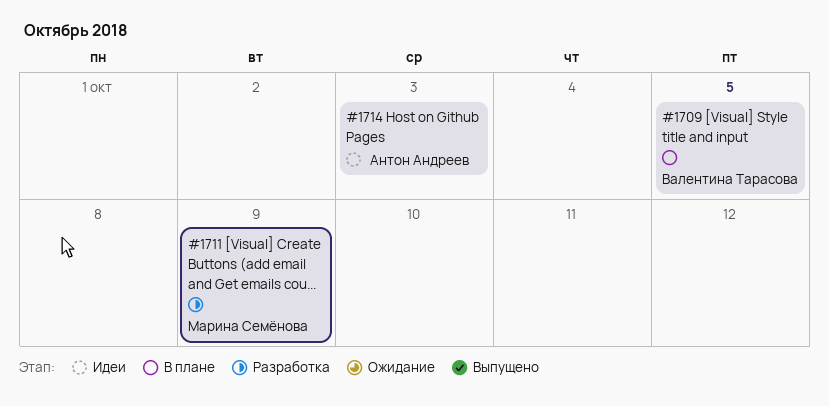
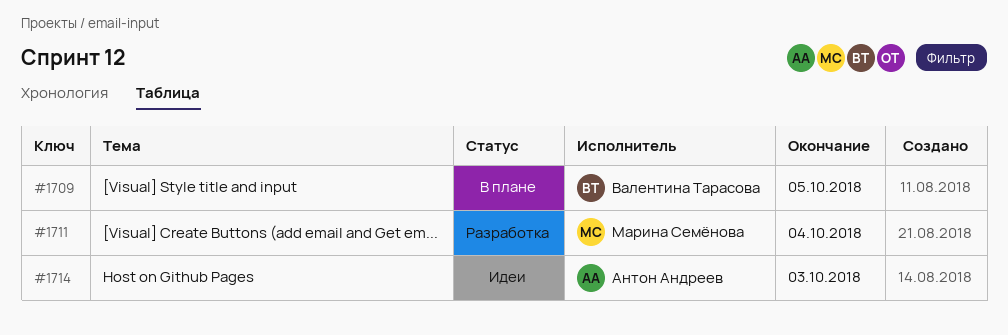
#1711, due: Oct 9 -> Oct 4

